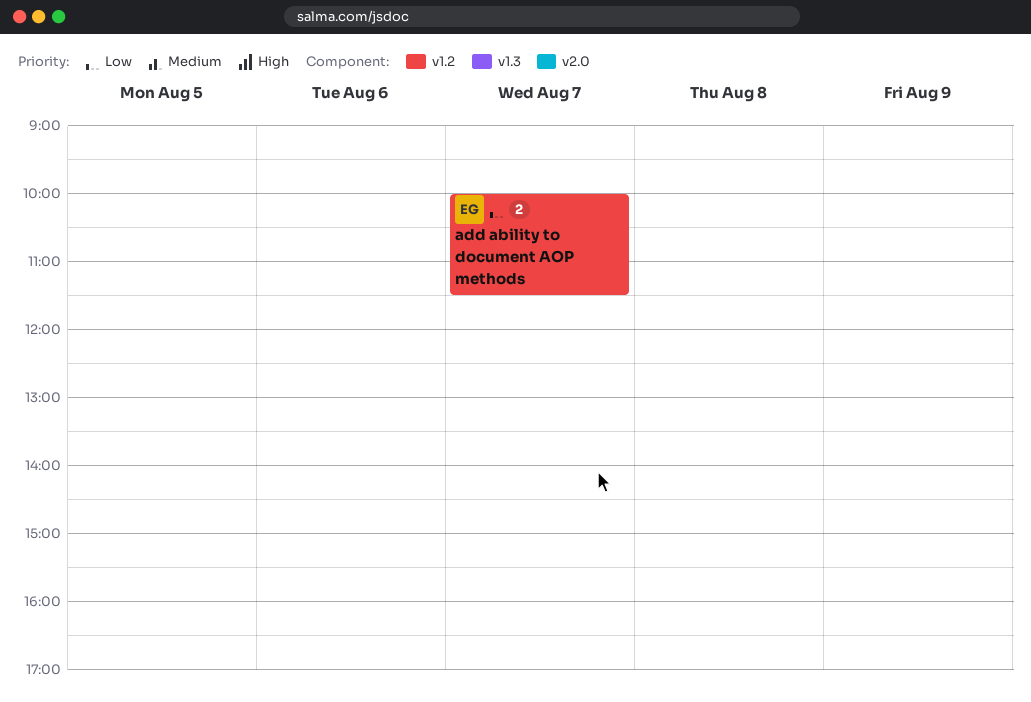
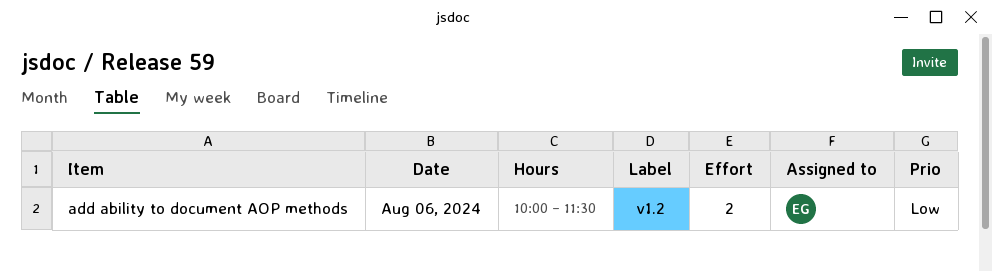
add ability to document AOP methods, day: Aug 7 -> Aug 6

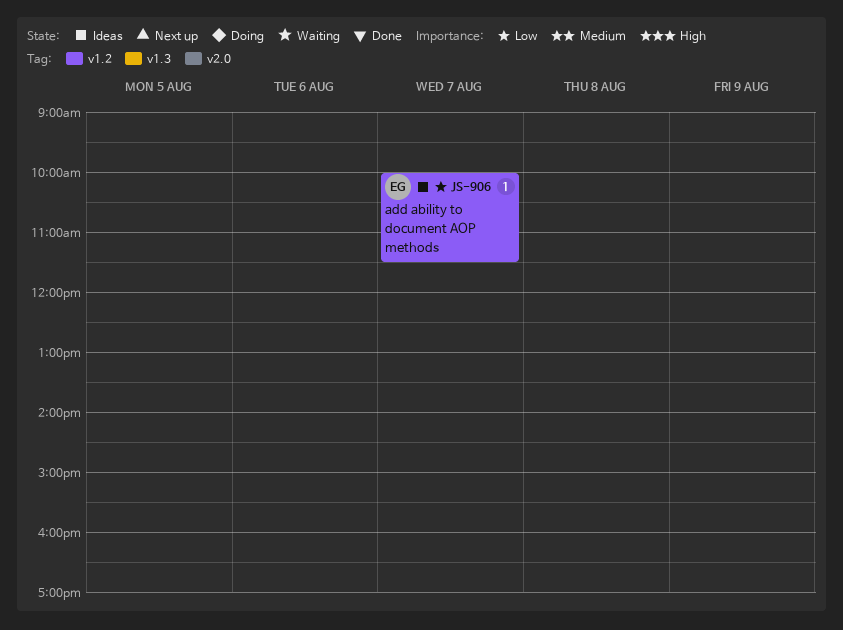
add ability to document AOP methods, estimate: 2 -> 1
add ability to document AOP methods, day: Aug 6 -> Aug 7

